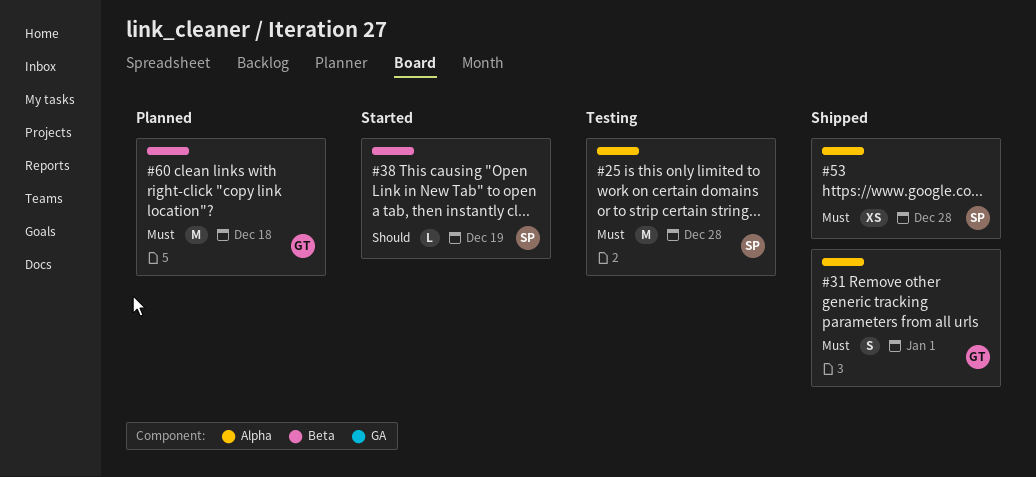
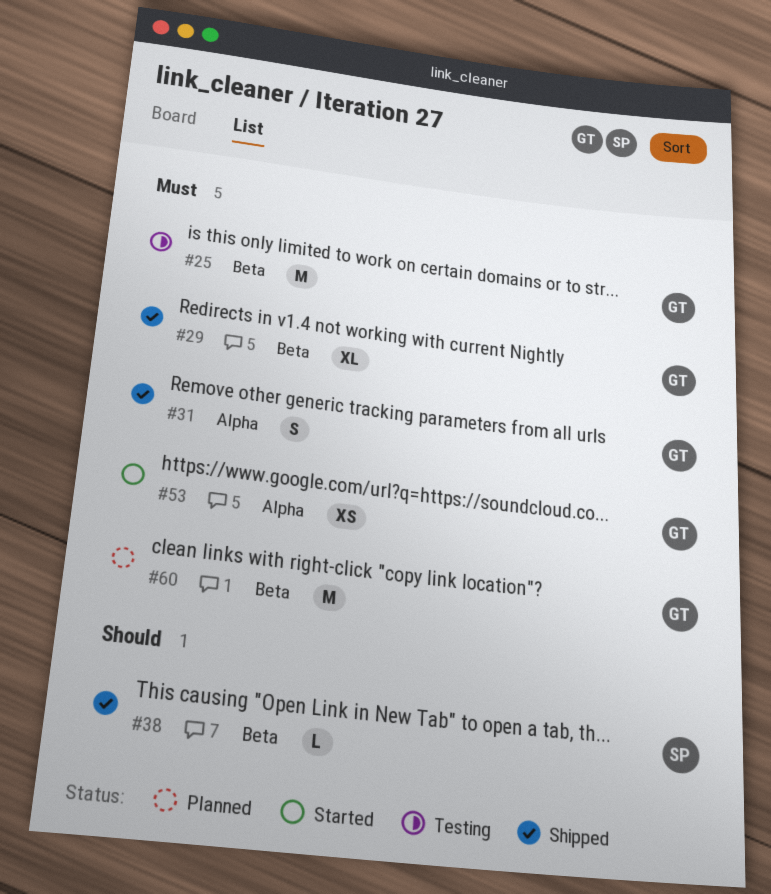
#25, owner: SP -> GT
#25, label: Alpha -> Beta
#29: none -> present
#38, status: Started -> Shipped
#53, status: Shipped -> Started
#53, owner: SP -> GT

